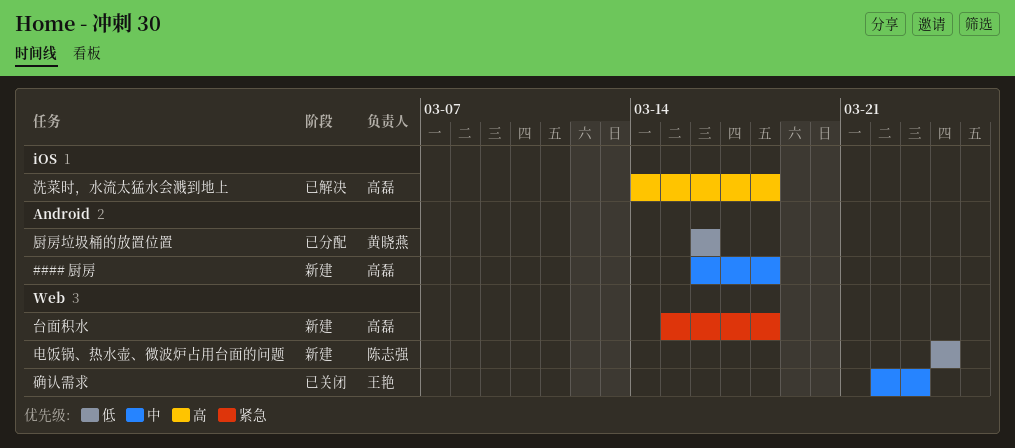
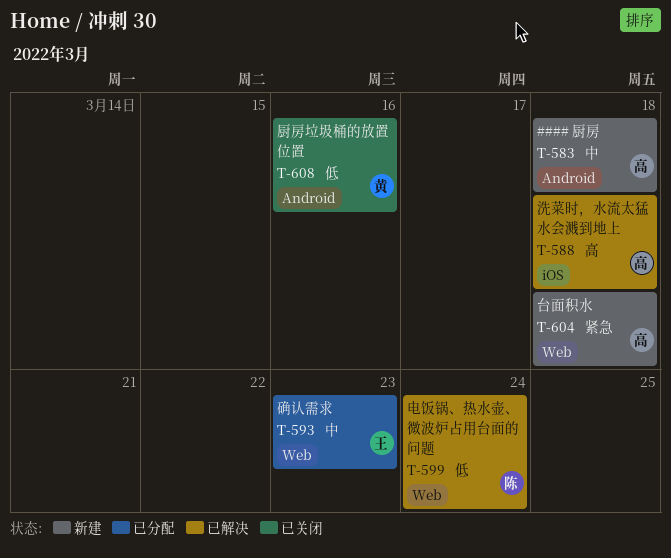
厨房垃圾桶的放置位置, status: 已分配 -> 已关闭
电饭锅、热水壶、微波炉占用台面的问题, status: 新建 -> 已解决
确认需求, status: 已关闭 -> 已分配

